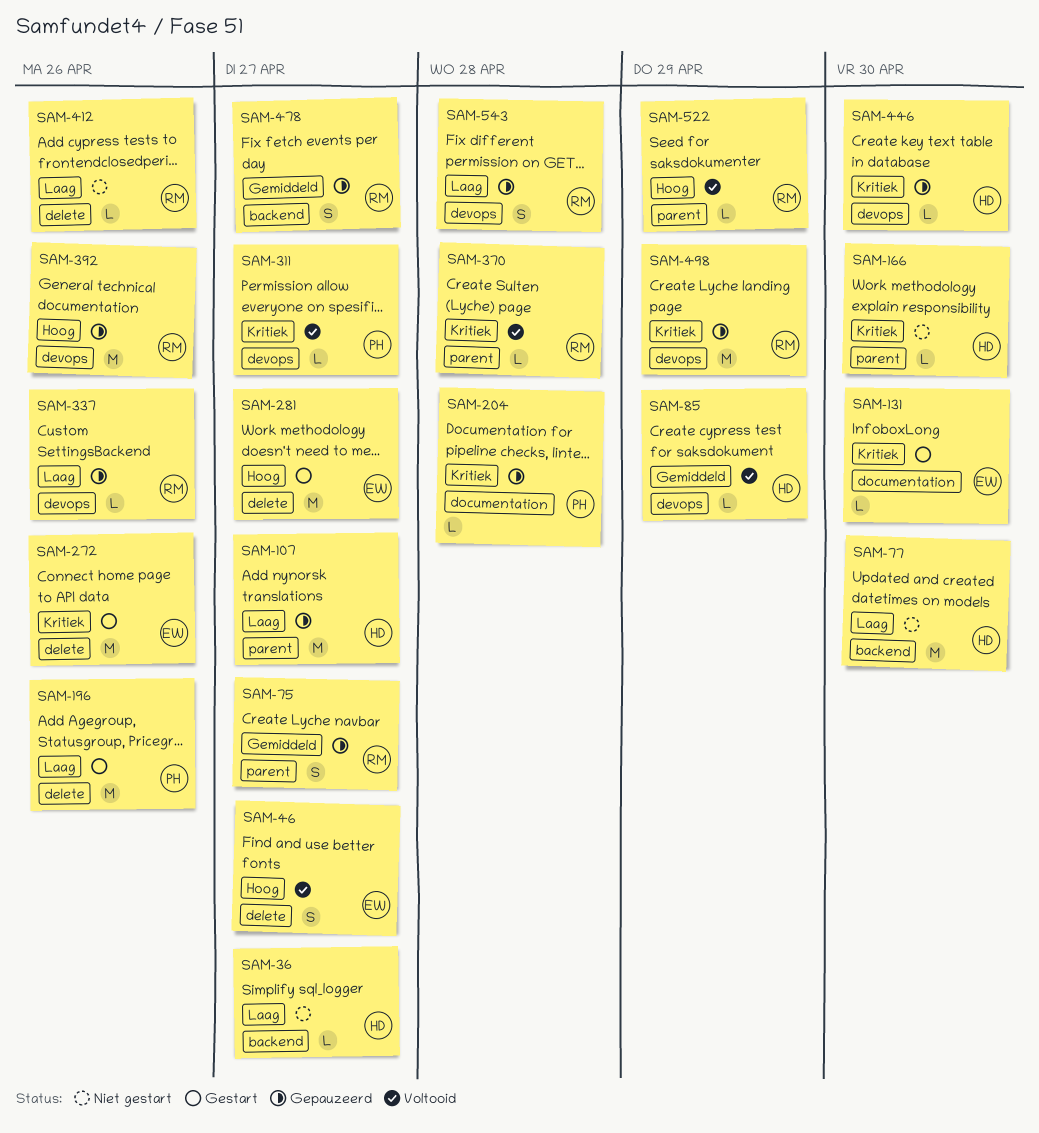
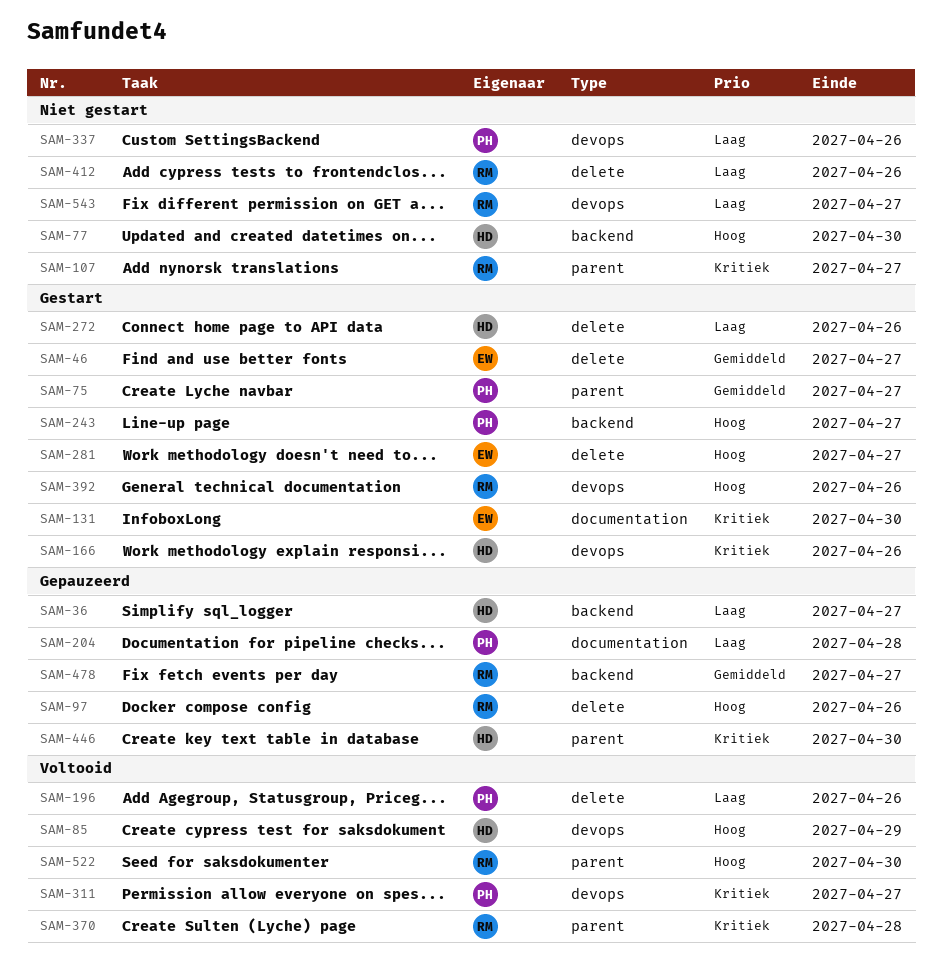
SAM-36, status: Niet gestart -> Gepauzeerd
SAM-46, status: Voltooid -> Gestart
SAM-46, priority: Hoog -> Gemiddeld
SAM-75, status: Gepauzeerd -> Gestart
SAM-75, owner: RM -> PH
SAM-77, priority: Laag -> Hoog
SAM-85, priority: Gemiddeld -> Hoog
SAM-97: none -> present
SAM-107, status: Gepauzeerd -> Niet gestart
SAM-107, owner: HD -> RM
SAM-107, priority: Laag -> Kritiek
SAM-166, status: Niet gestart -> Gestart
SAM-166, label: parent -> devops
SAM-166, due: Apr 30 -> Apr 26
SAM-196, status: Gestart -> Voltooid
SAM-204, priority: Kritiek -> Laag
SAM-243: none -> present
SAM-272, owner: EW -> HD
SAM-272, priority: Kritiek -> Laag
SAM-337, status: Gepauzeerd -> Niet gestart
SAM-337, owner: RM -> PH
SAM-392, status: Gepauzeerd -> Gestart
SAM-446, label: devops -> parent
SAM-498: present -> none
SAM-522, due: Apr 29 -> Apr 30
SAM-543, status: Gepauzeerd -> Niet gestart
SAM-543, due: Apr 28 -> Apr 27

